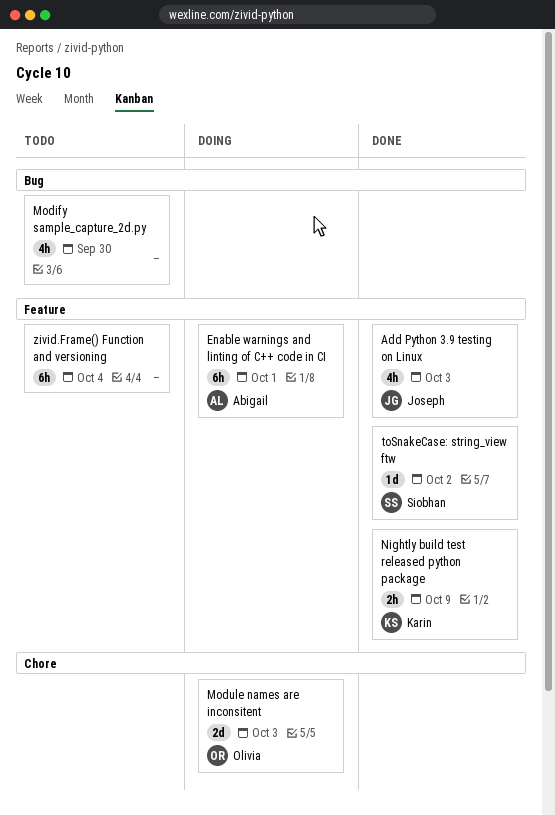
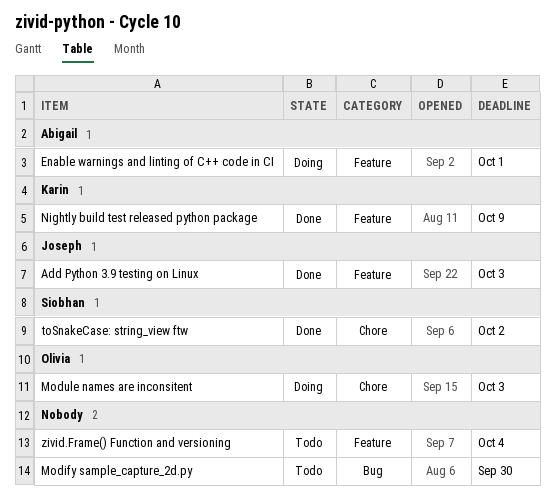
toSnakeCase: string_view ftw, label: Feature -> Chore

